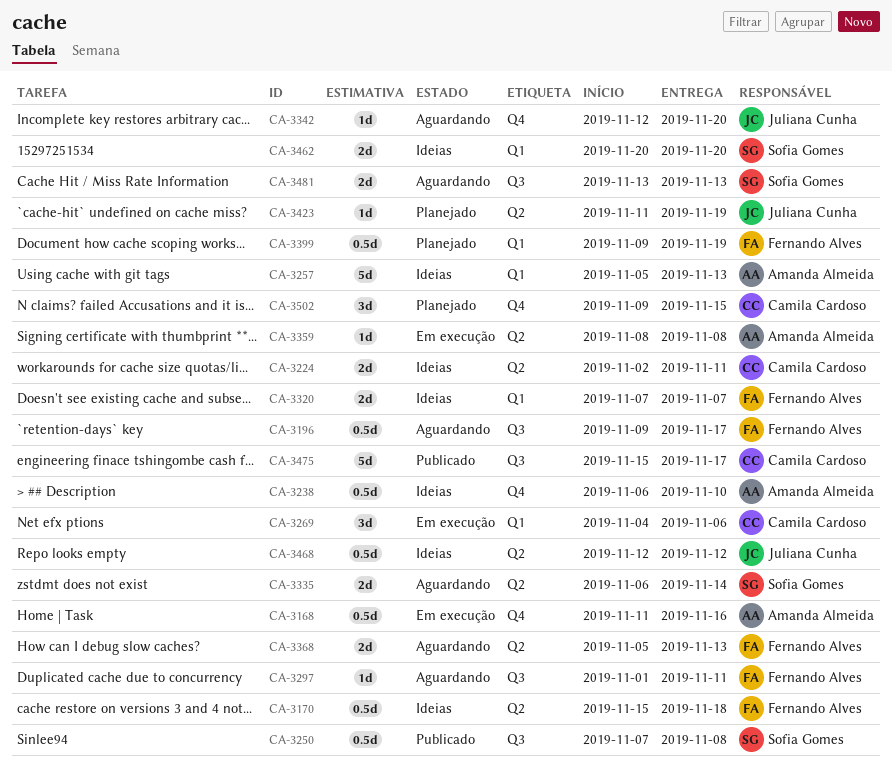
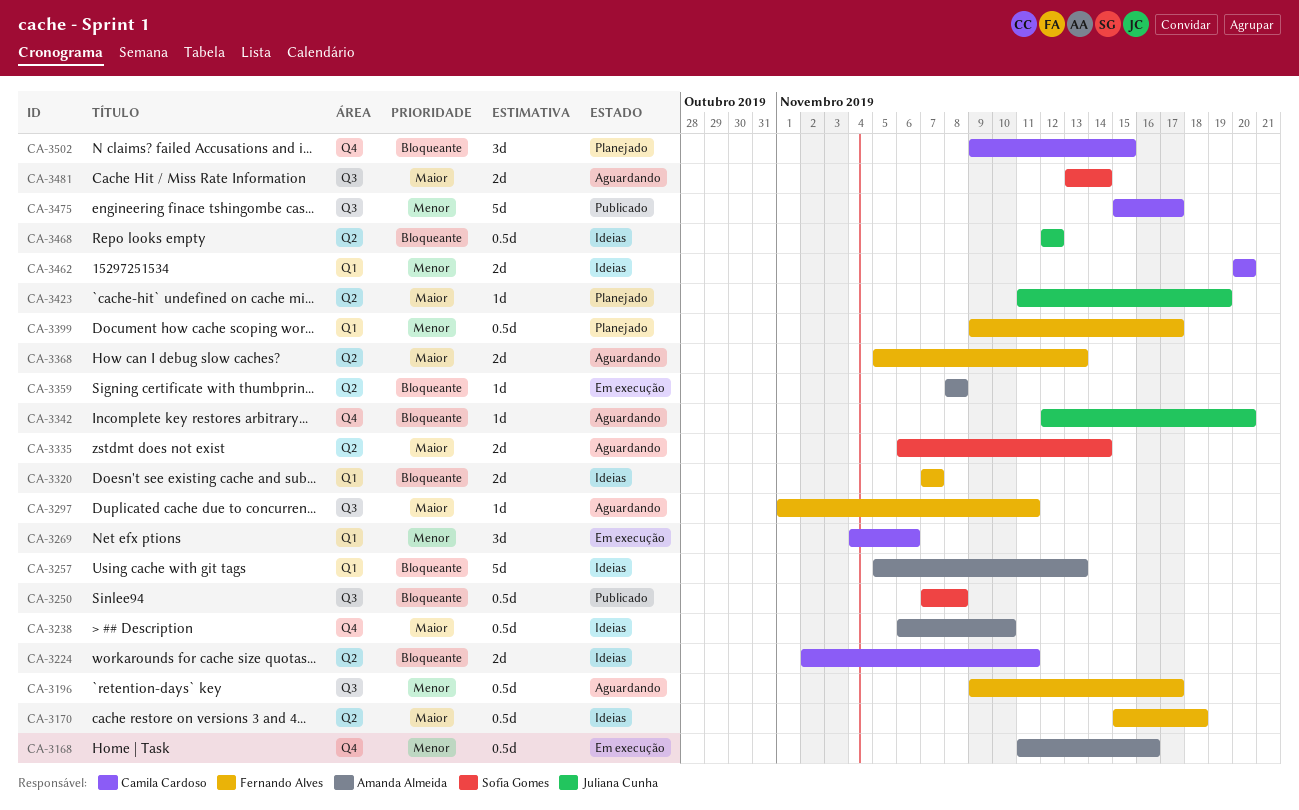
CA-3399, due: Nov 19 -> Nov 17
CA-3462, owner: Sofia Gomes -> Camila Cardoso
CA-3481, due: Nov 13 -> Nov 14

